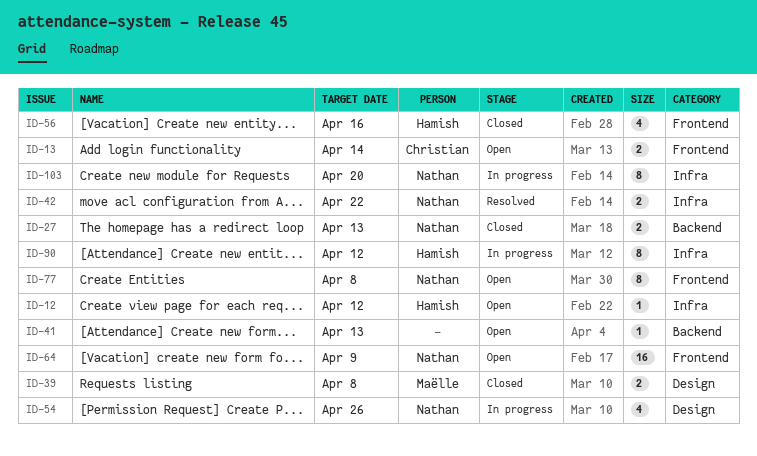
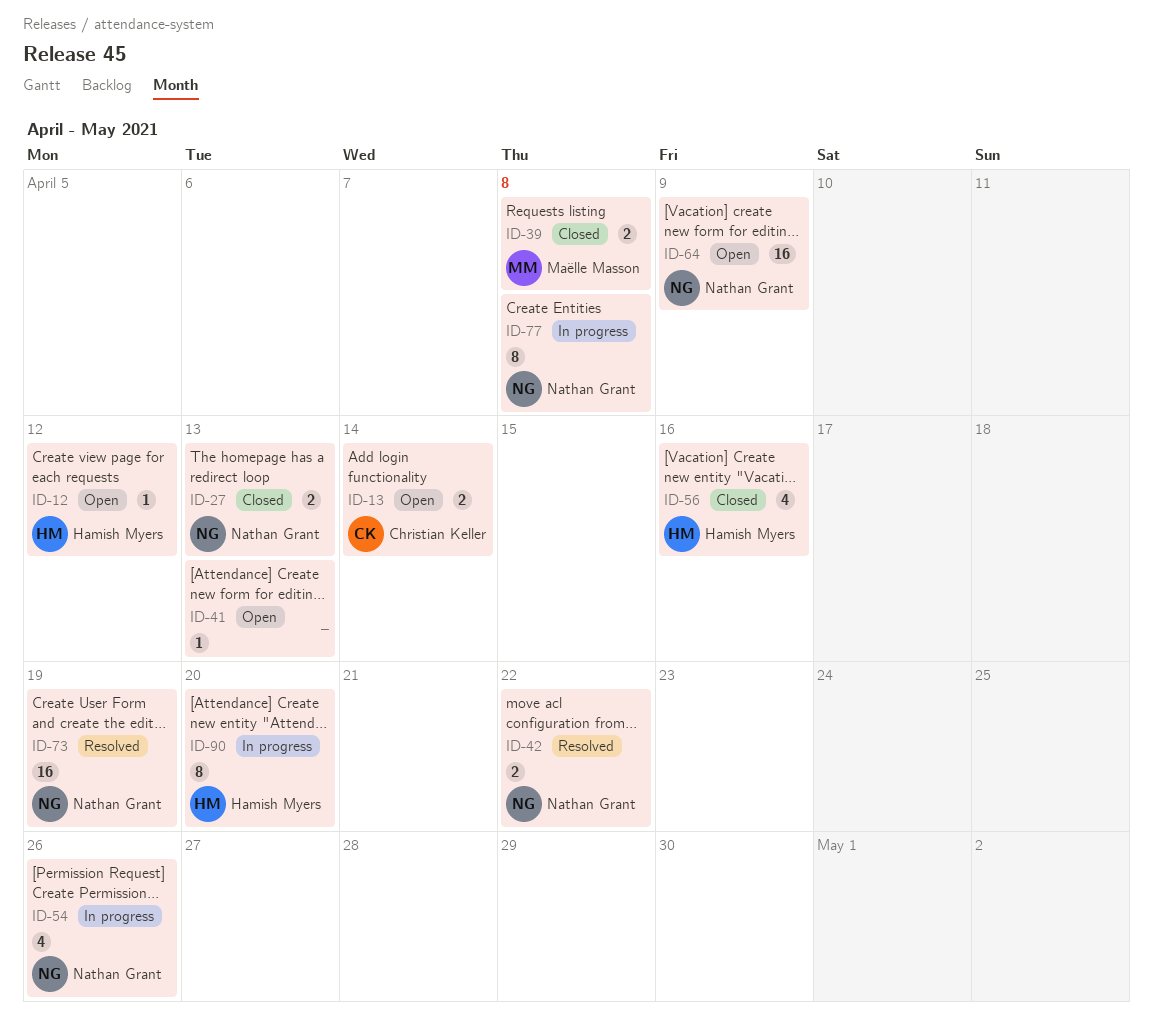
ID-73: none -> present
ID-77, status: Open -> In progress
ID-90, due: Apr 12 -> Apr 20
ID-103: present -> none

